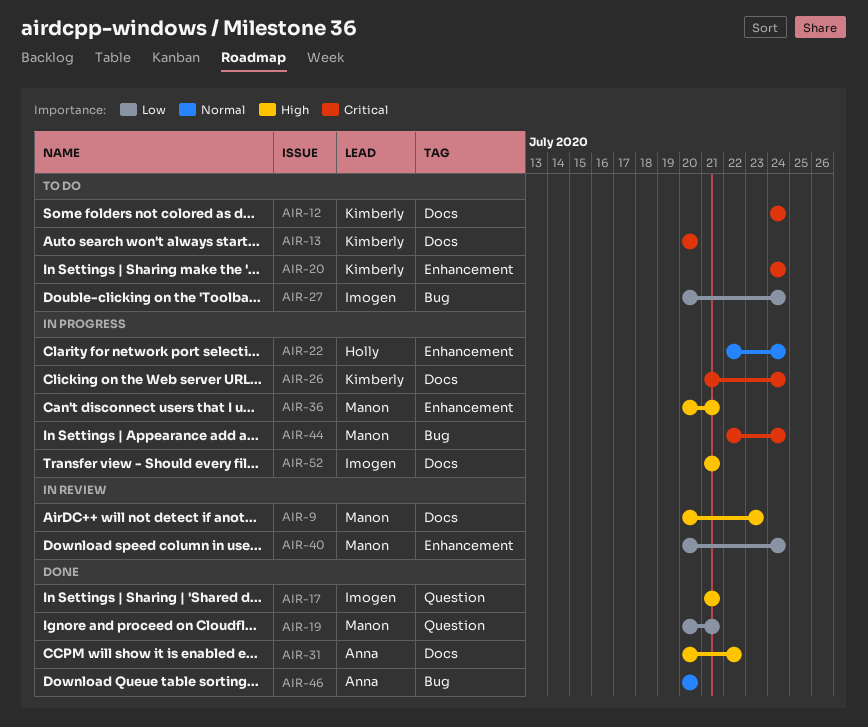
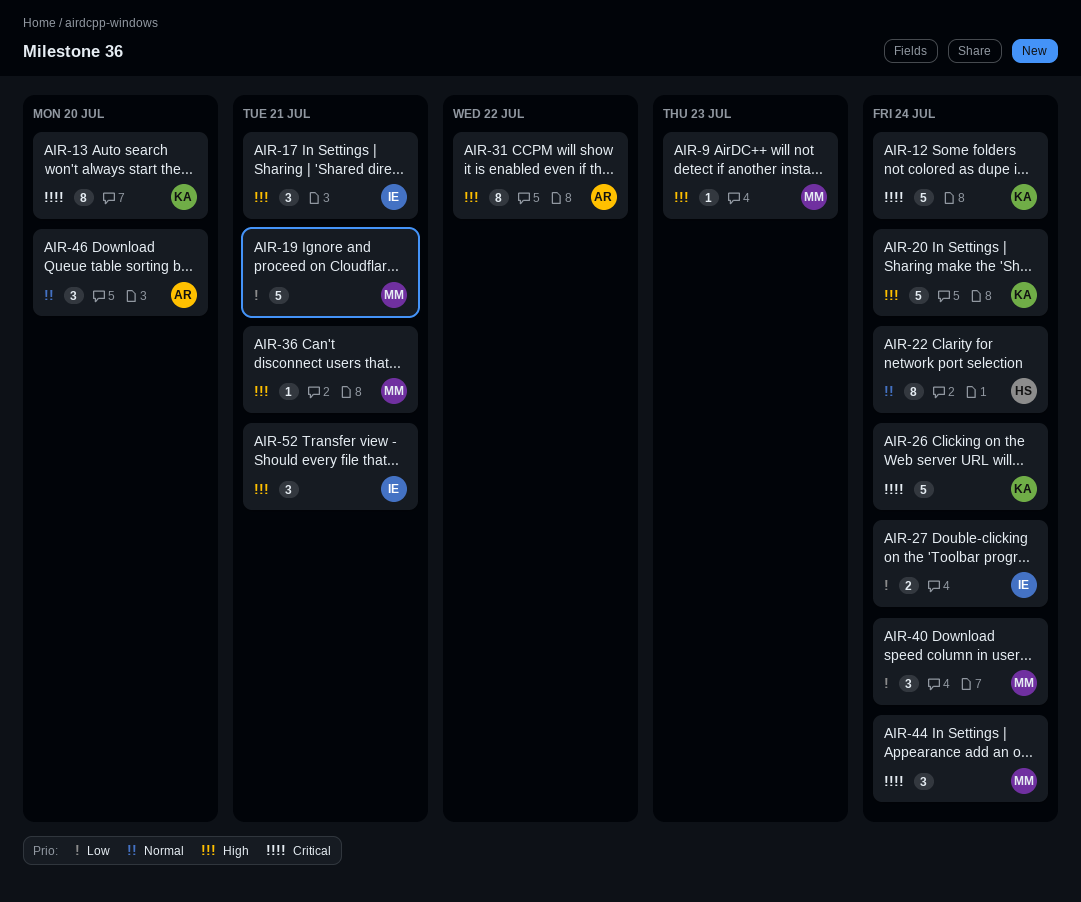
AIR-20, priority: Critical -> High

